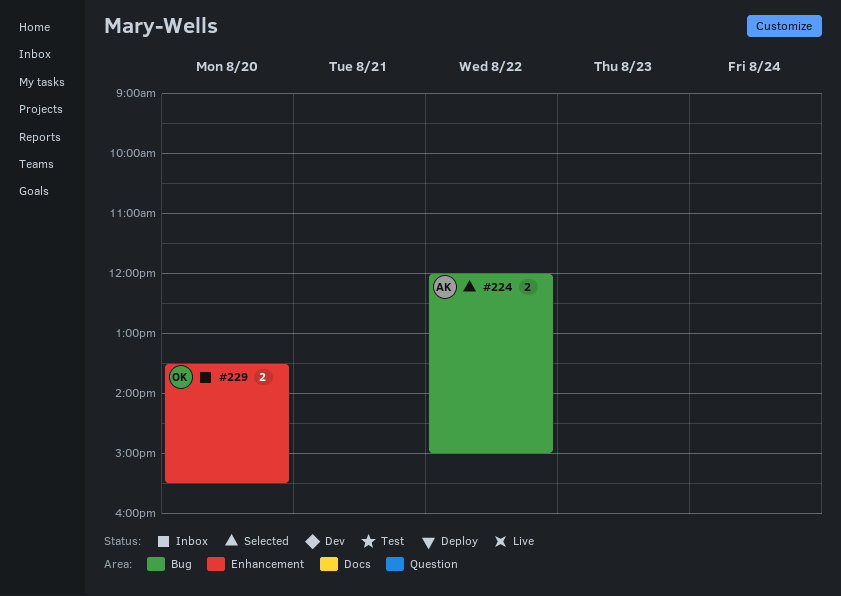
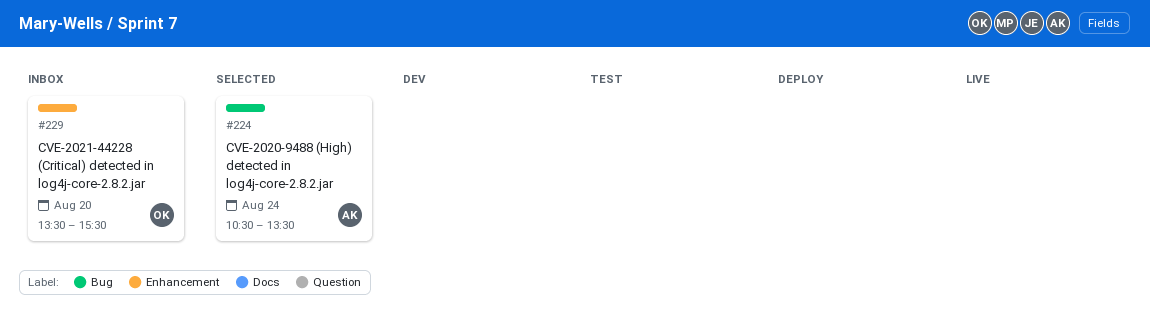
#224, day: Aug 22 -> Aug 24
#224, begins: 12:00 -> 10:30
#224, ends: 15:00 -> 13:30

